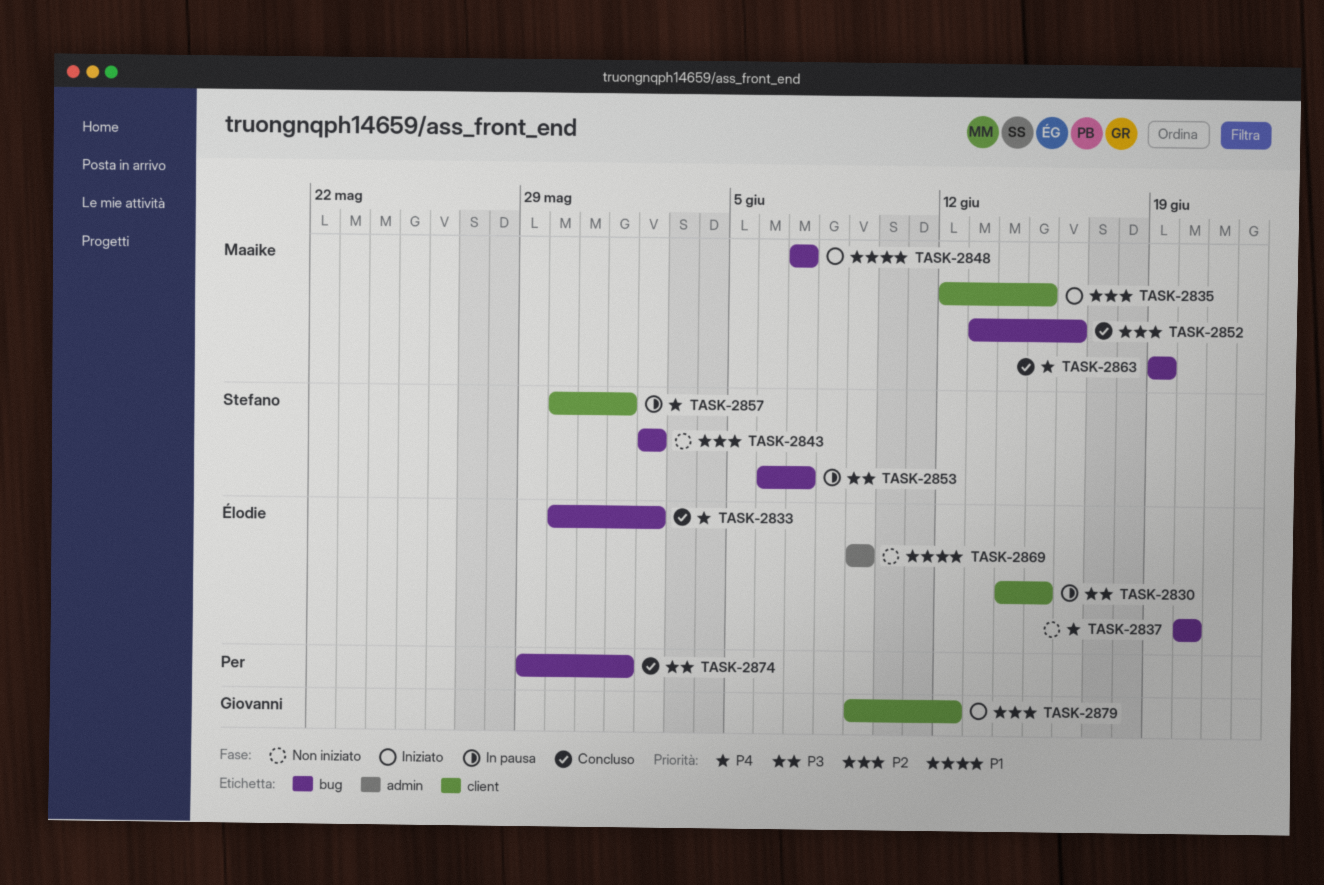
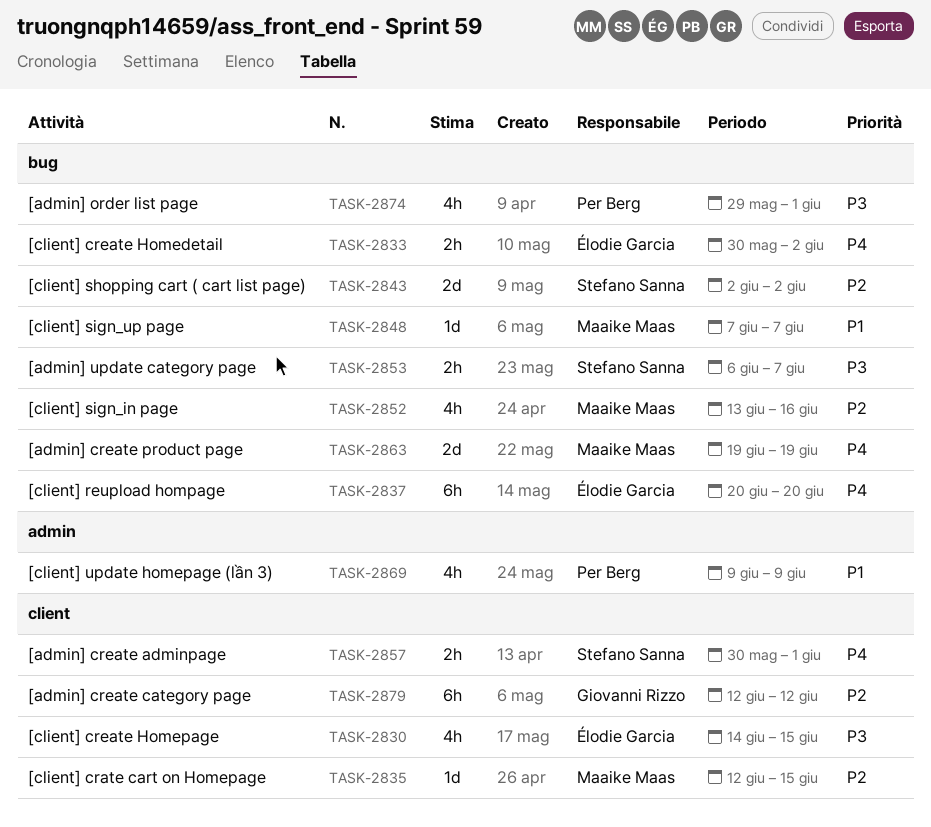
TASK-2869, owner: Élodie Garcia -> Per Berg
TASK-2879, start: Jun 9 -> Jun 12

